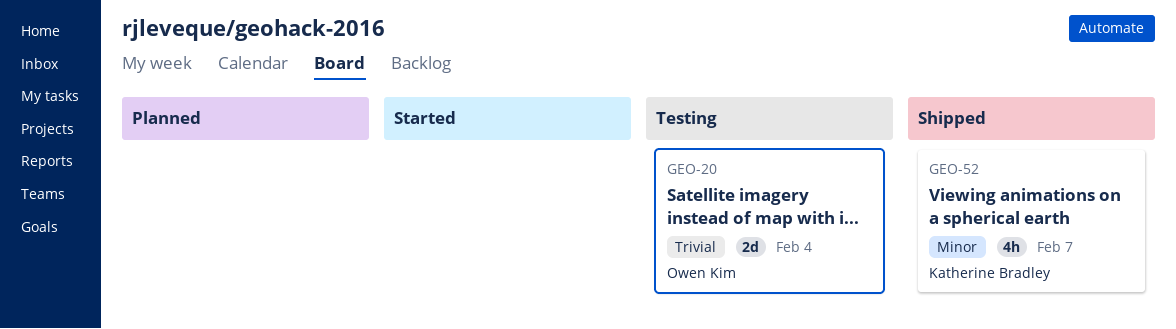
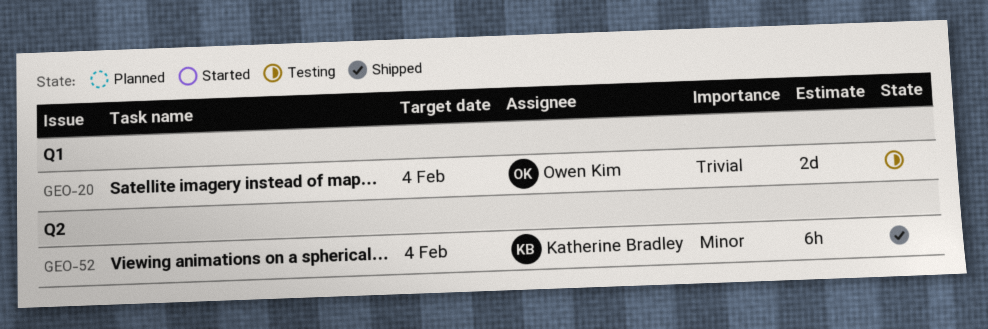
GEO-52, estimate: 4h -> 6h
GEO-52, due: Feb 7 -> Feb 4

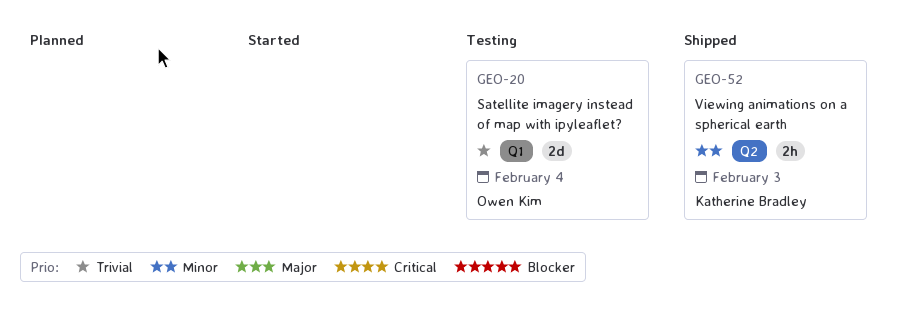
GEO-52, estimate: 6h -> 2h
GEO-52, due: Feb 4 -> Feb 3

